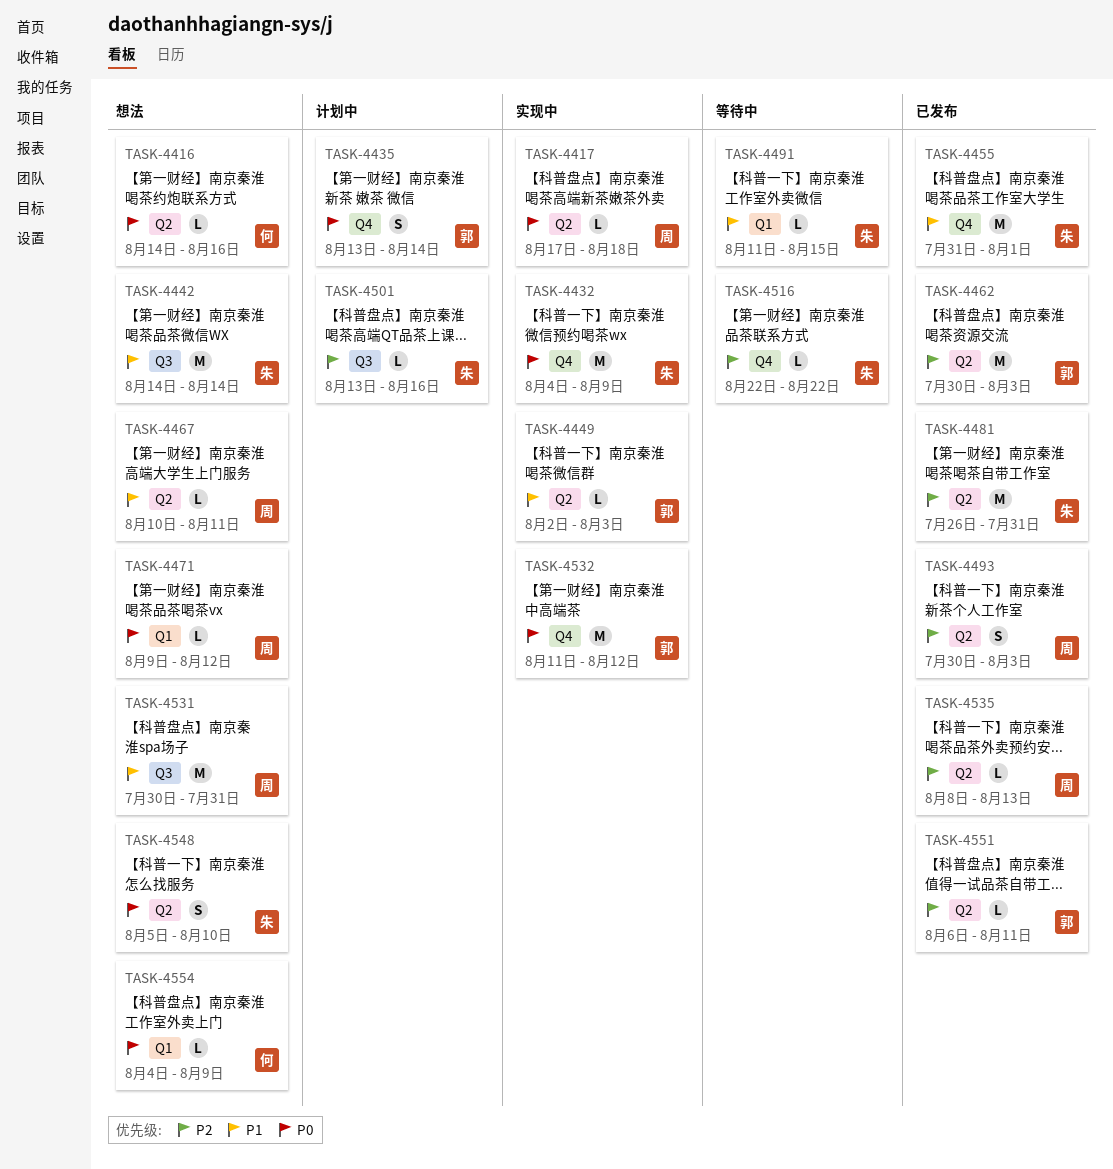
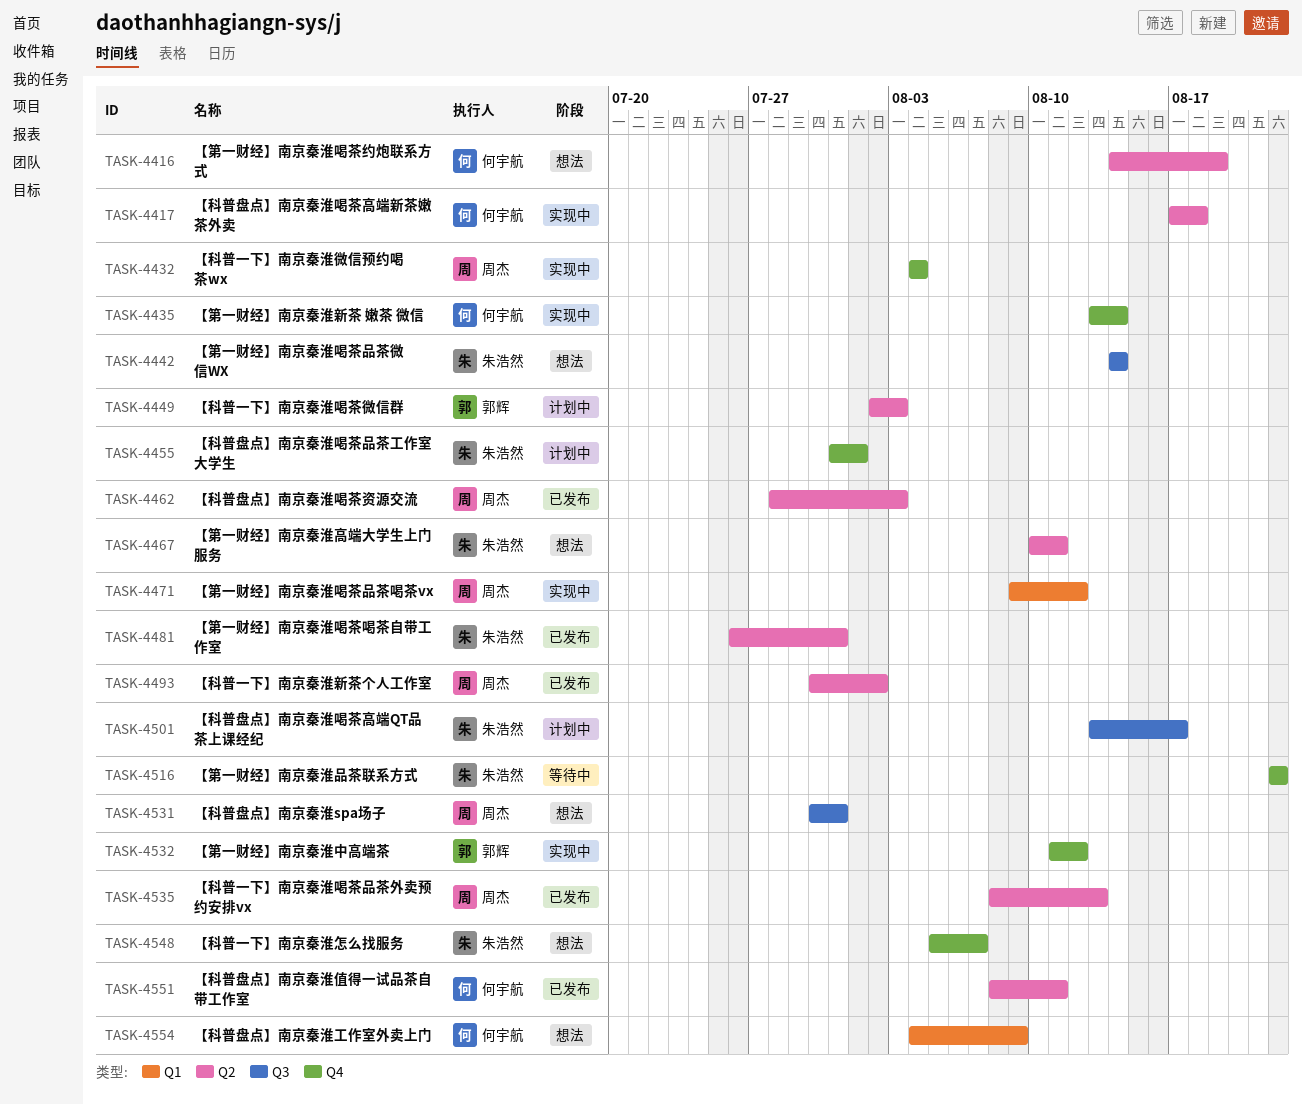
TASK-4416, due: Aug 16 -> Aug 19
TASK-4417, owner: 周杰 -> 何宇航
TASK-4432, owner: 朱浩然 -> 周杰
TASK-4432, due: Aug 9 -> Aug 4
TASK-4435, status: 计划中 -> 实现中
TASK-4435, owner: 郭辉 -> 何宇航
TASK-4449, status: 实现中 -> 计划中
TASK-4455, status: 已发布 -> 计划中
TASK-4462, owner: 郭辉 -> 周杰
TASK-4462, start: Jul 30 -> Jul 28
TASK-4467, owner: 周杰 -> 朱浩然
TASK-4471, status: 想法 -> 实现中
TASK-4491: present -> none
TASK-4493, due: Aug 3 -> Aug 2
TASK-4501, due: Aug 16 -> Aug 17
TASK-4548, label: Q2 -> Q4
TASK-4548, due: Aug 10 -> Aug 7
TASK-4551, owner: 郭辉 -> 何宇航
TASK-4551, start: Aug 6 -> Aug 8

